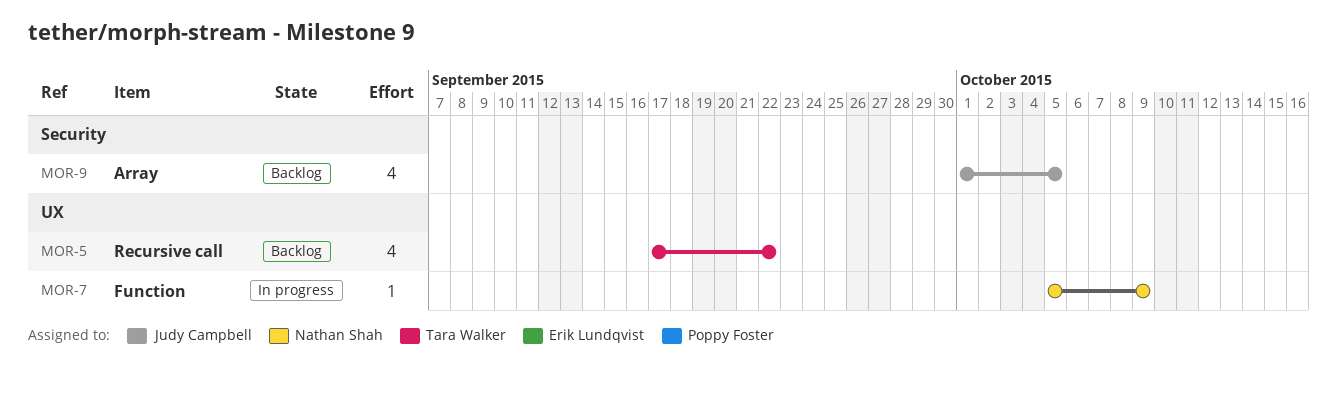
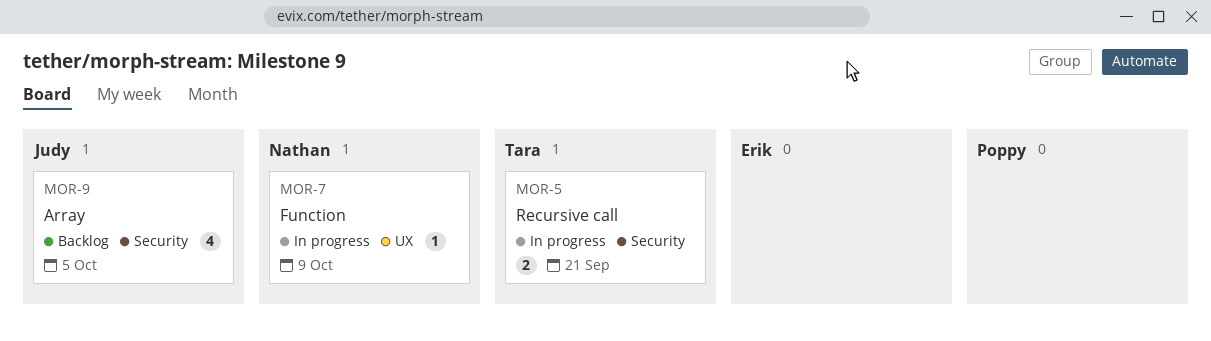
MOR-5, status: Backlog -> In progress
MOR-5, label: UX -> Security
MOR-5, estimate: 4 -> 2
MOR-5, due: Sep 22 -> Sep 21

